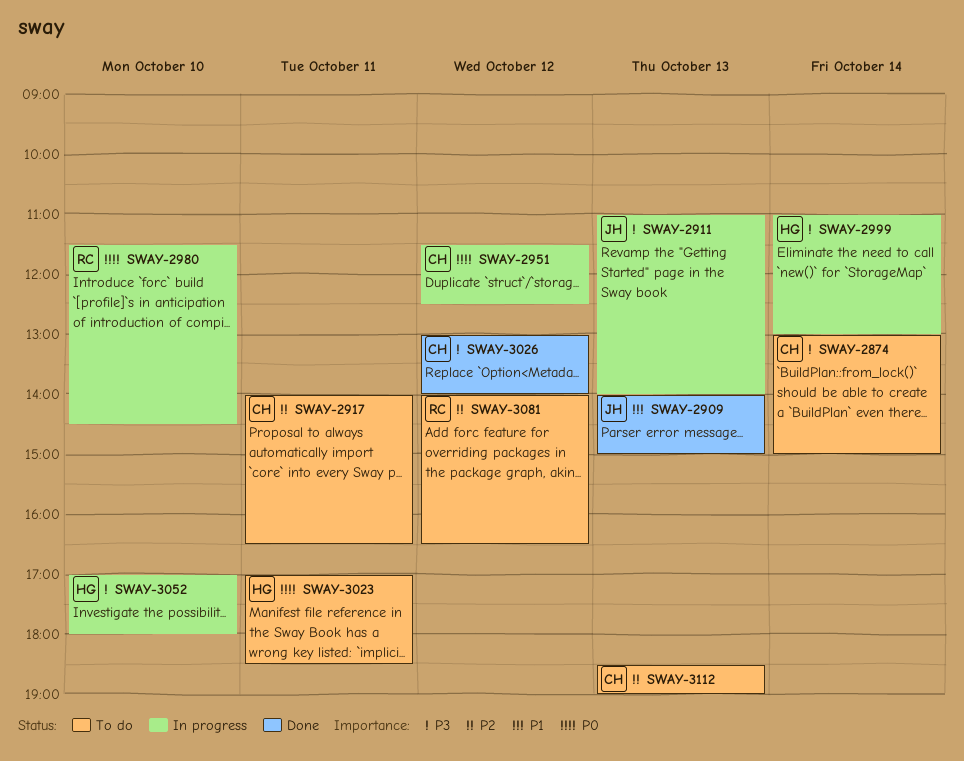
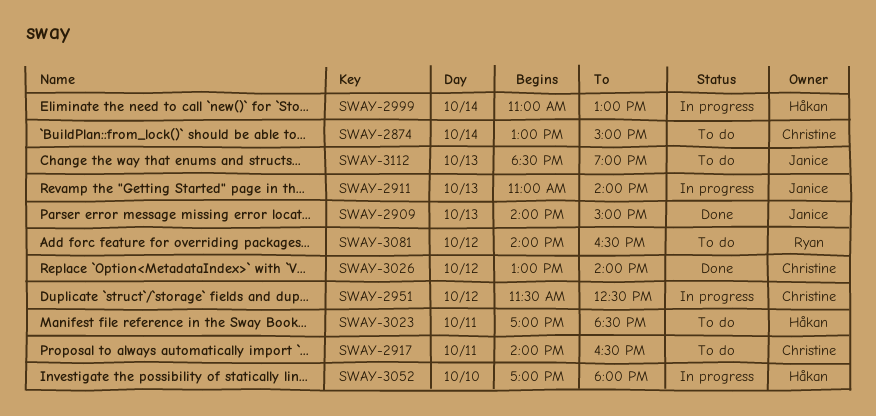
SWAY-2980: present -> none
SWAY-3112, owner: Christine -> Janice

